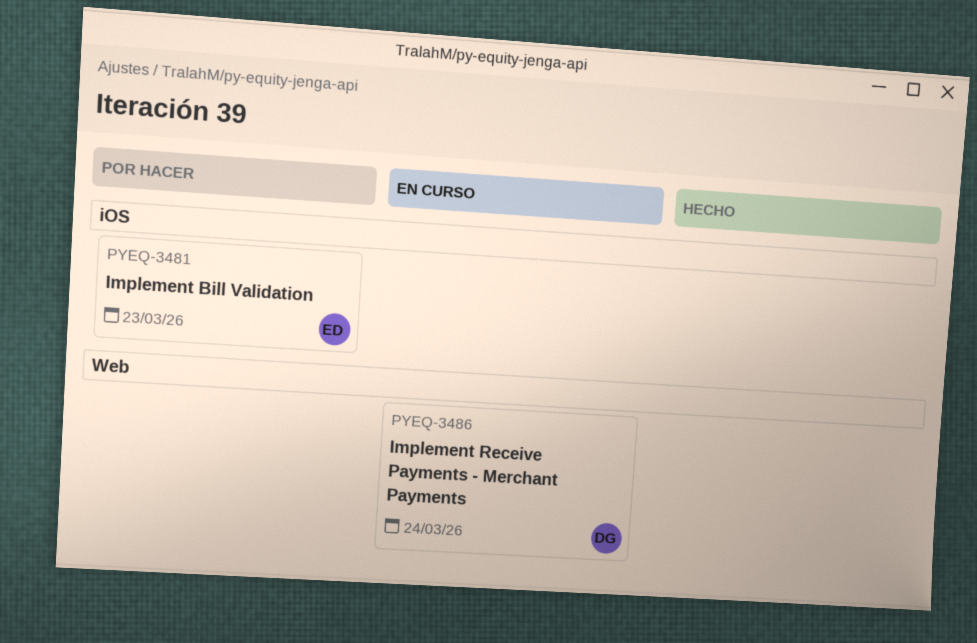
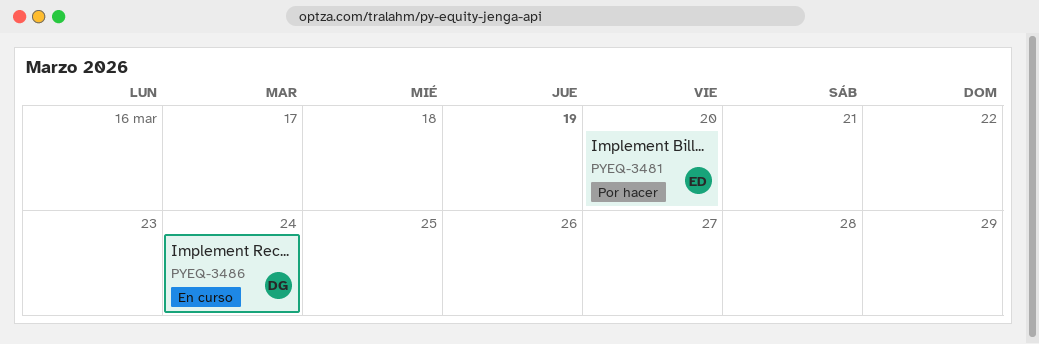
PYEQ-3481, due: Mar 23 -> Mar 20

